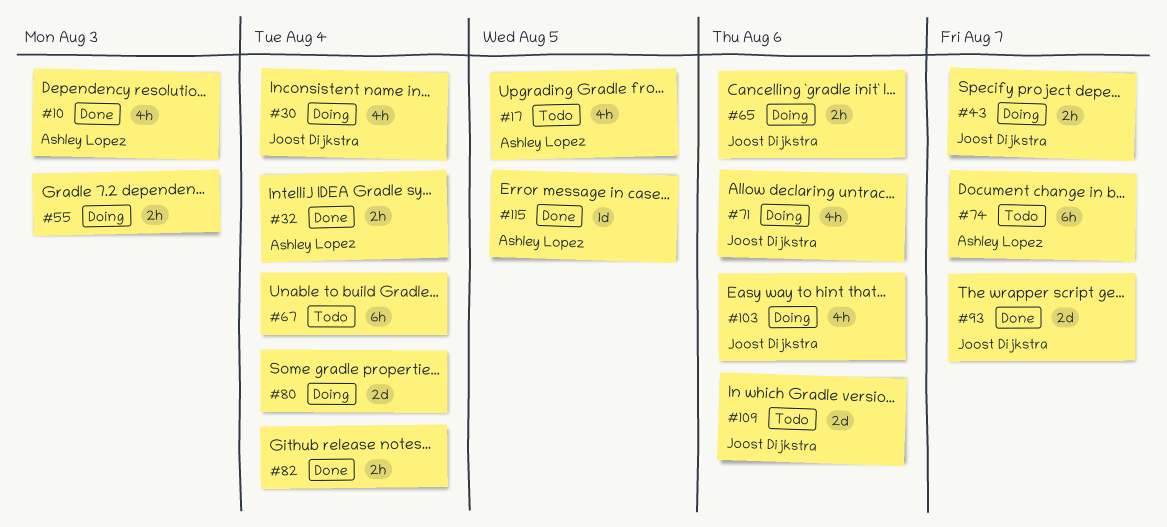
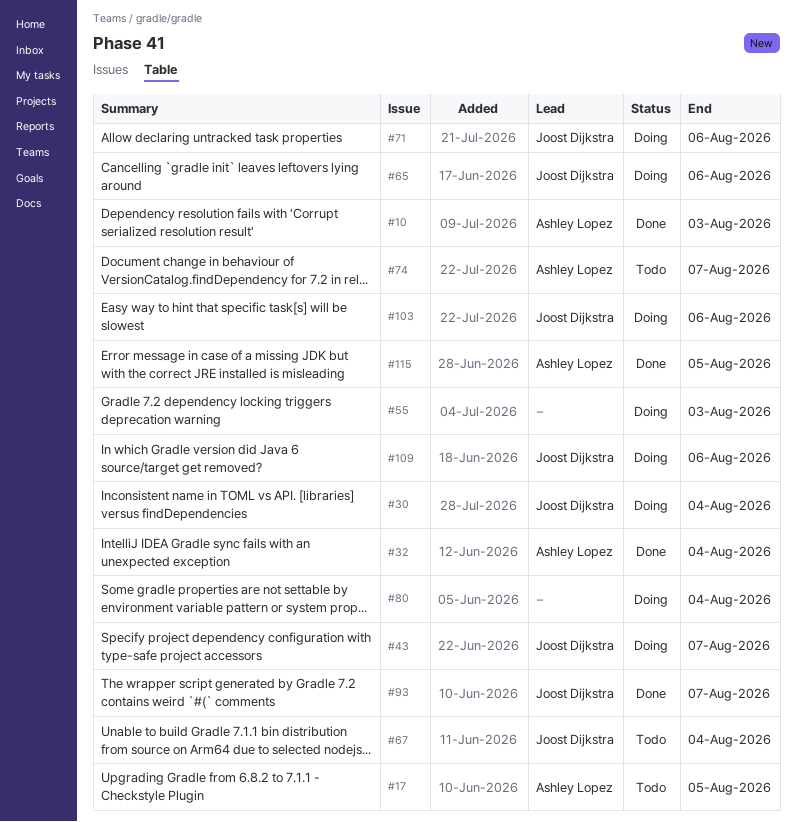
#67, owner: none -> Joost Dijkstra
#82: present -> none
#109, status: Todo -> Doing

